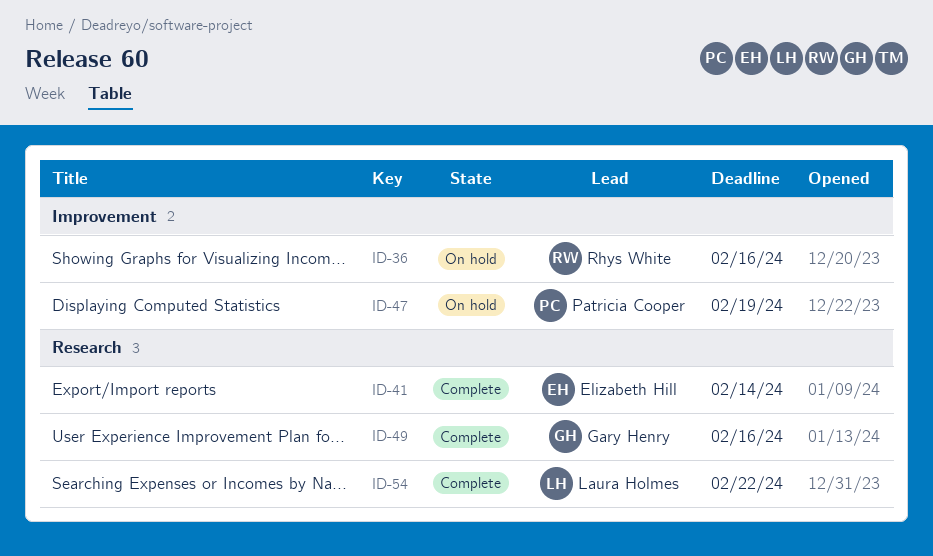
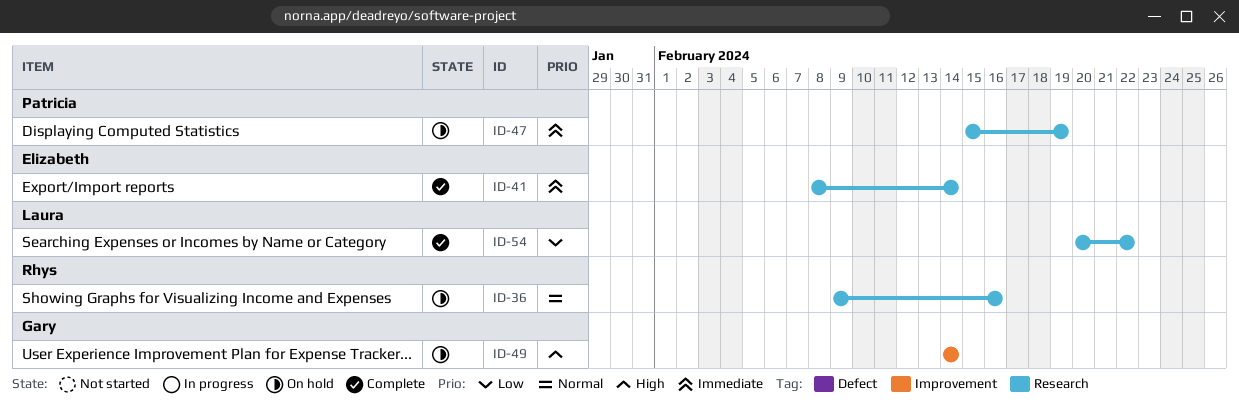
ID-36, label: Improvement -> Research
ID-47, label: Improvement -> Research
ID-49, status: Complete -> On hold
ID-49, label: Research -> Improvement
ID-49, due: Feb 16 -> Feb 14

